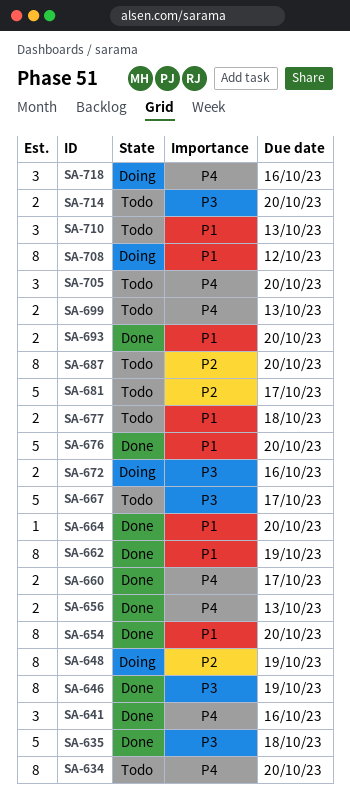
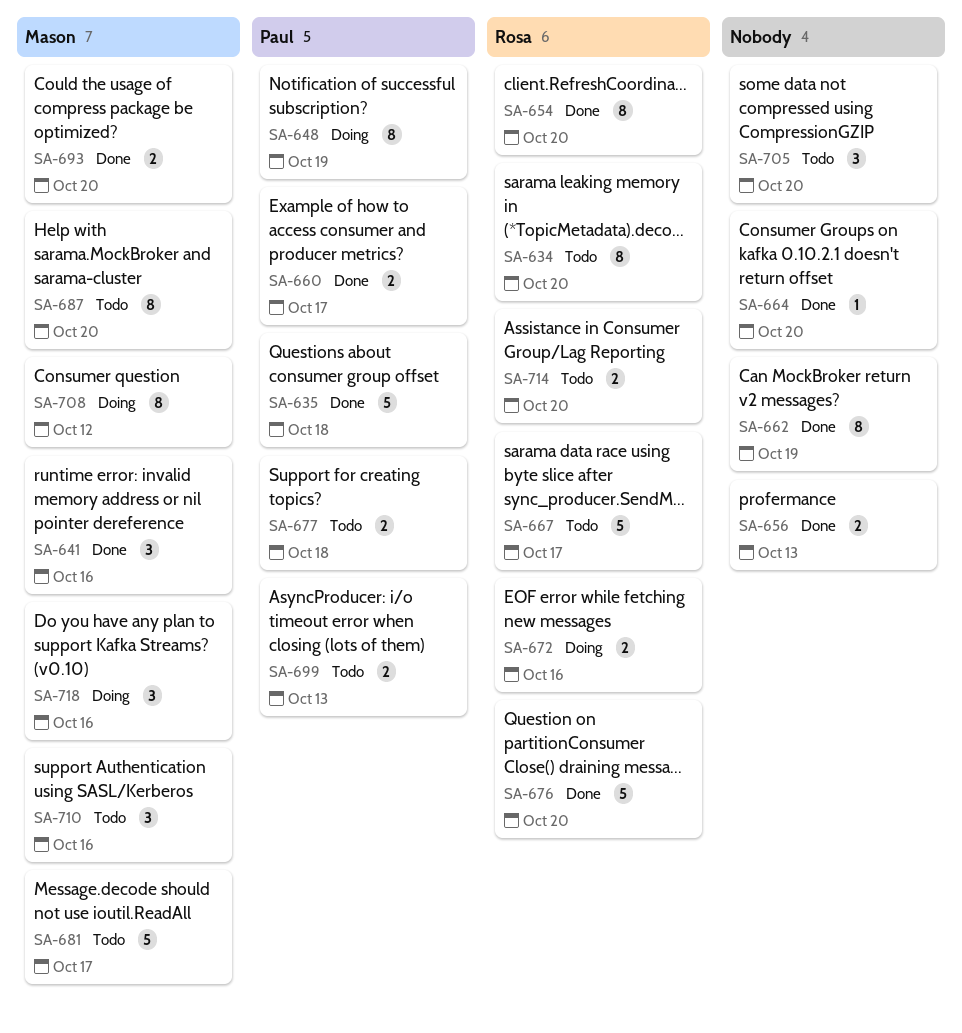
SA-646: present -> none
SA-710, due: Oct 13 -> Oct 16

